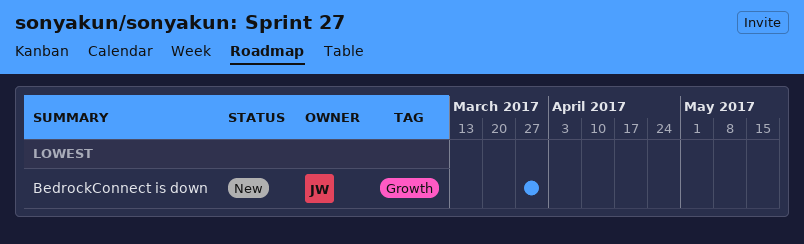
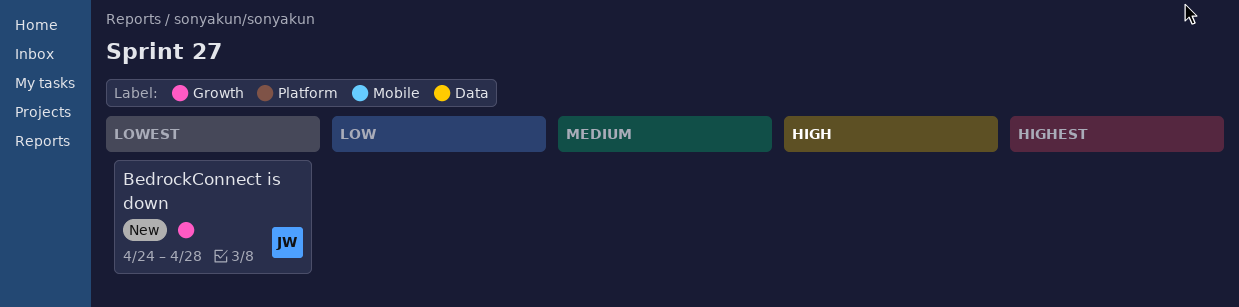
BedrockConnect is down, start: Mar 27 -> Apr 24
BedrockConnect is down, due: Mar 31 -> Apr 28

